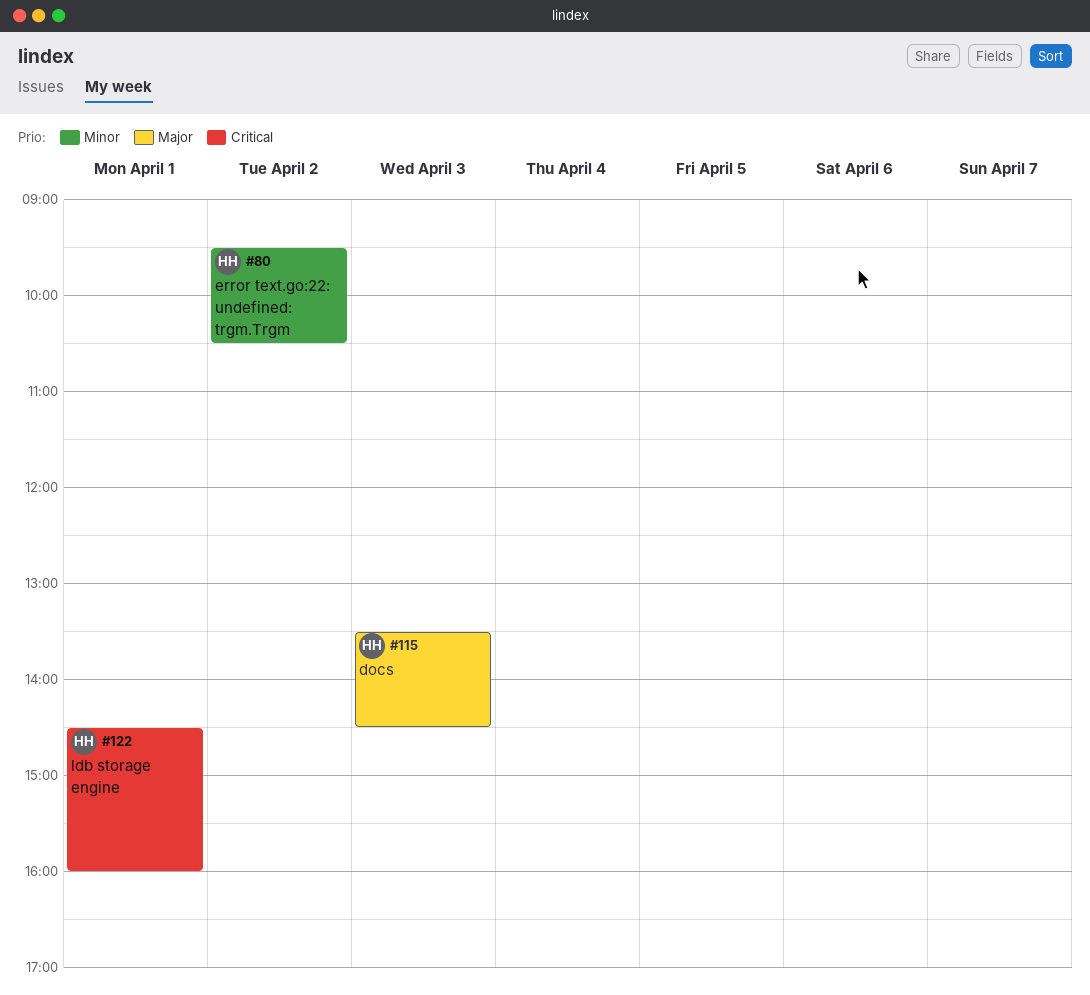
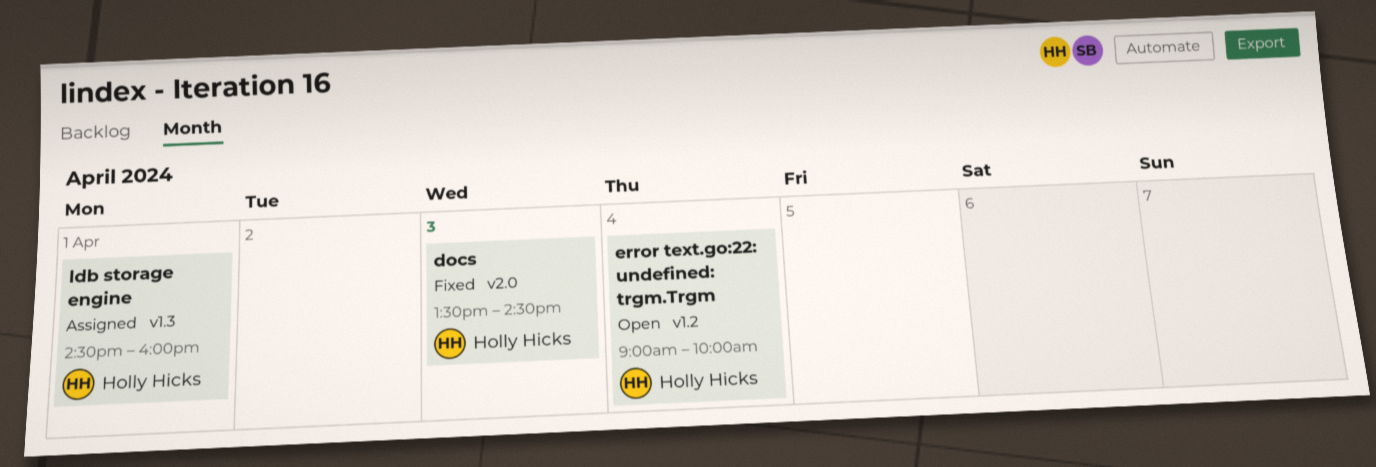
error text.go:22: undefined: trgm.Trgm, day: Apr 2 -> Apr 4
error text.go:22: undefined: trgm.Trgm, begins: 09:30 -> 09:00
error text.go:22: undefined: trgm.Trgm, ends: 10:30 -> 10:00

